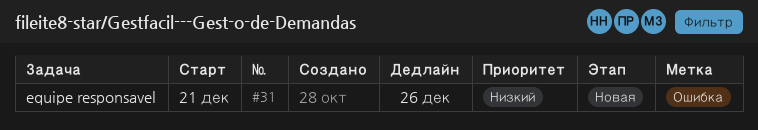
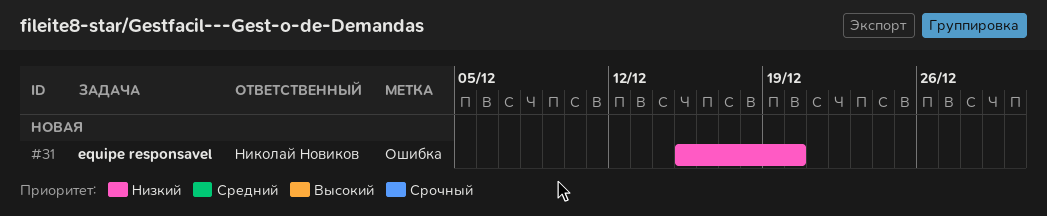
#31, start: Dec 21 -> Dec 15
#31, due: Dec 26 -> Dec 20

